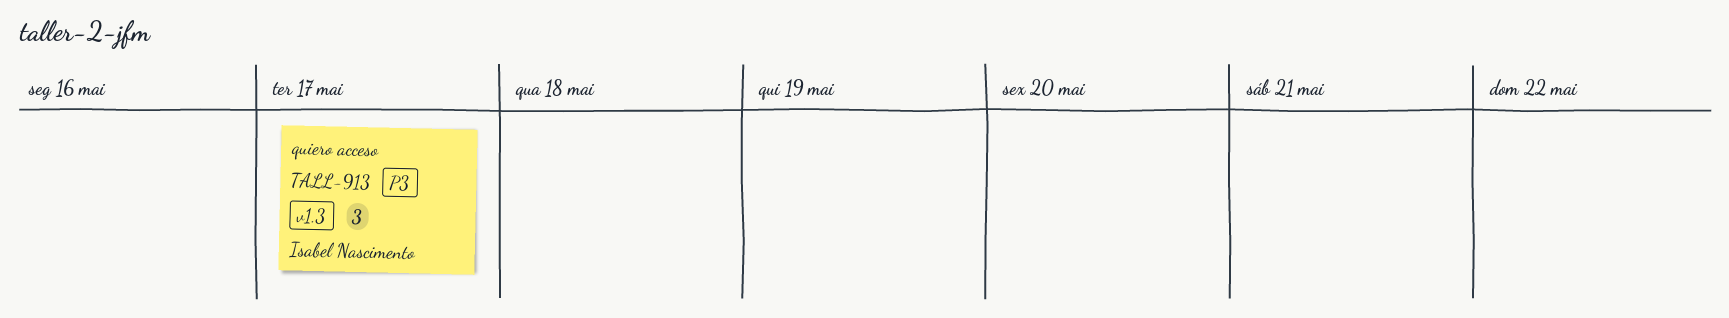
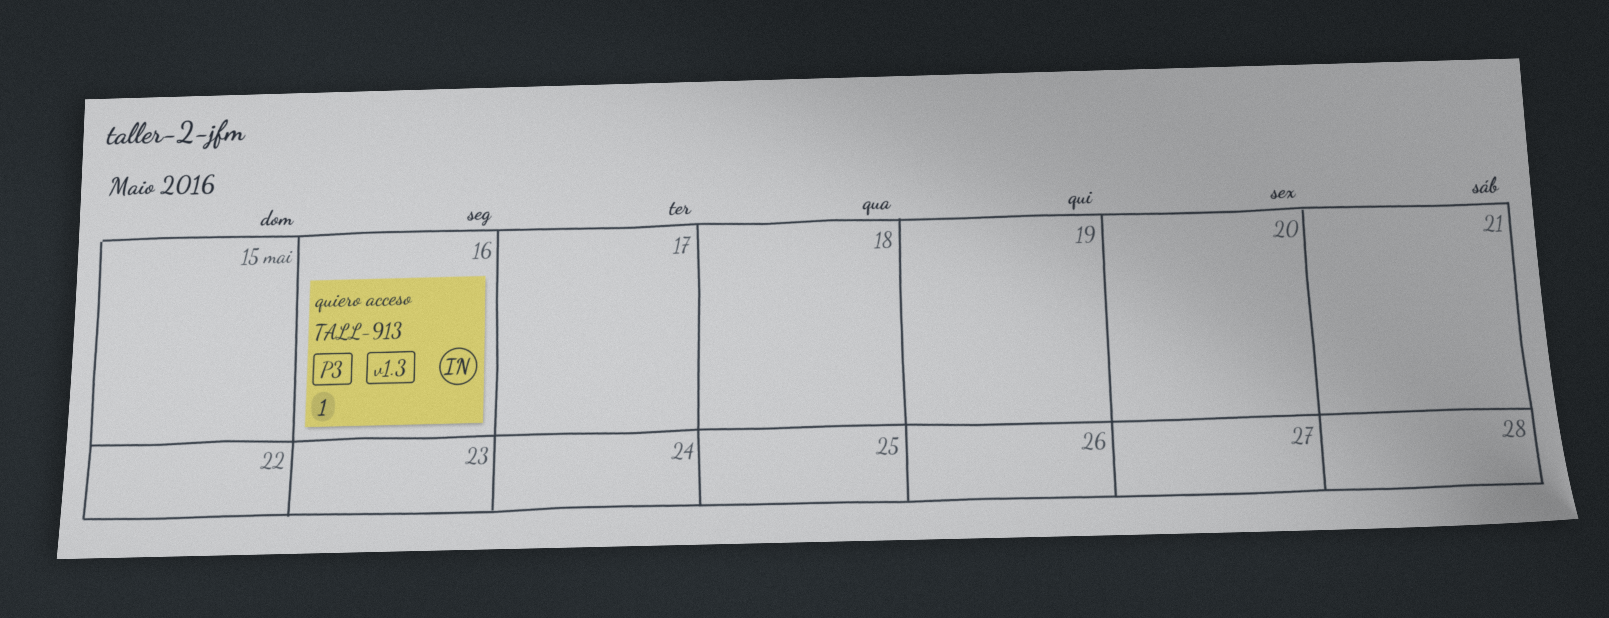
TALL-913, estimate: 3 -> 1
TALL-913, due: May 17 -> May 16

